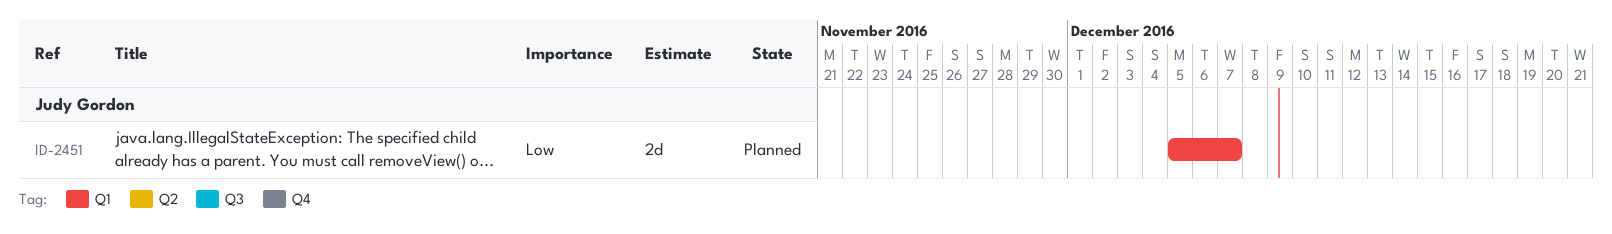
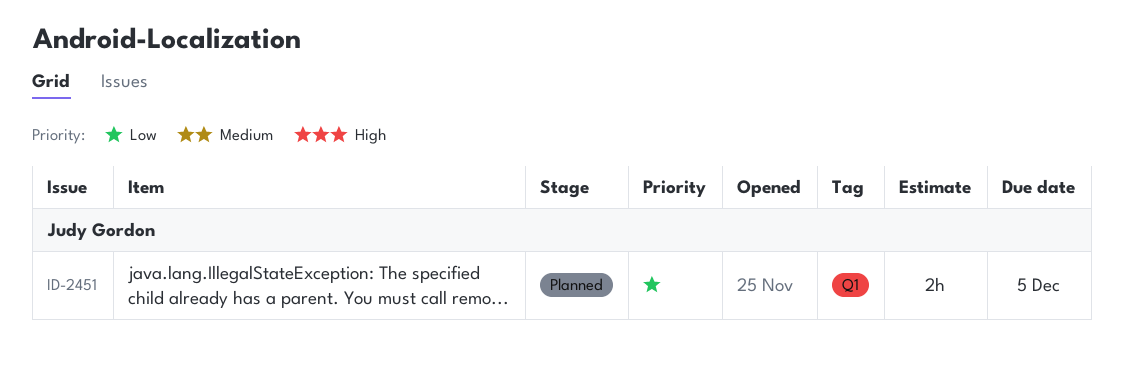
ID-2451, estimate: 2d -> 2h
ID-2451, due: Dec 7 -> Dec 5

